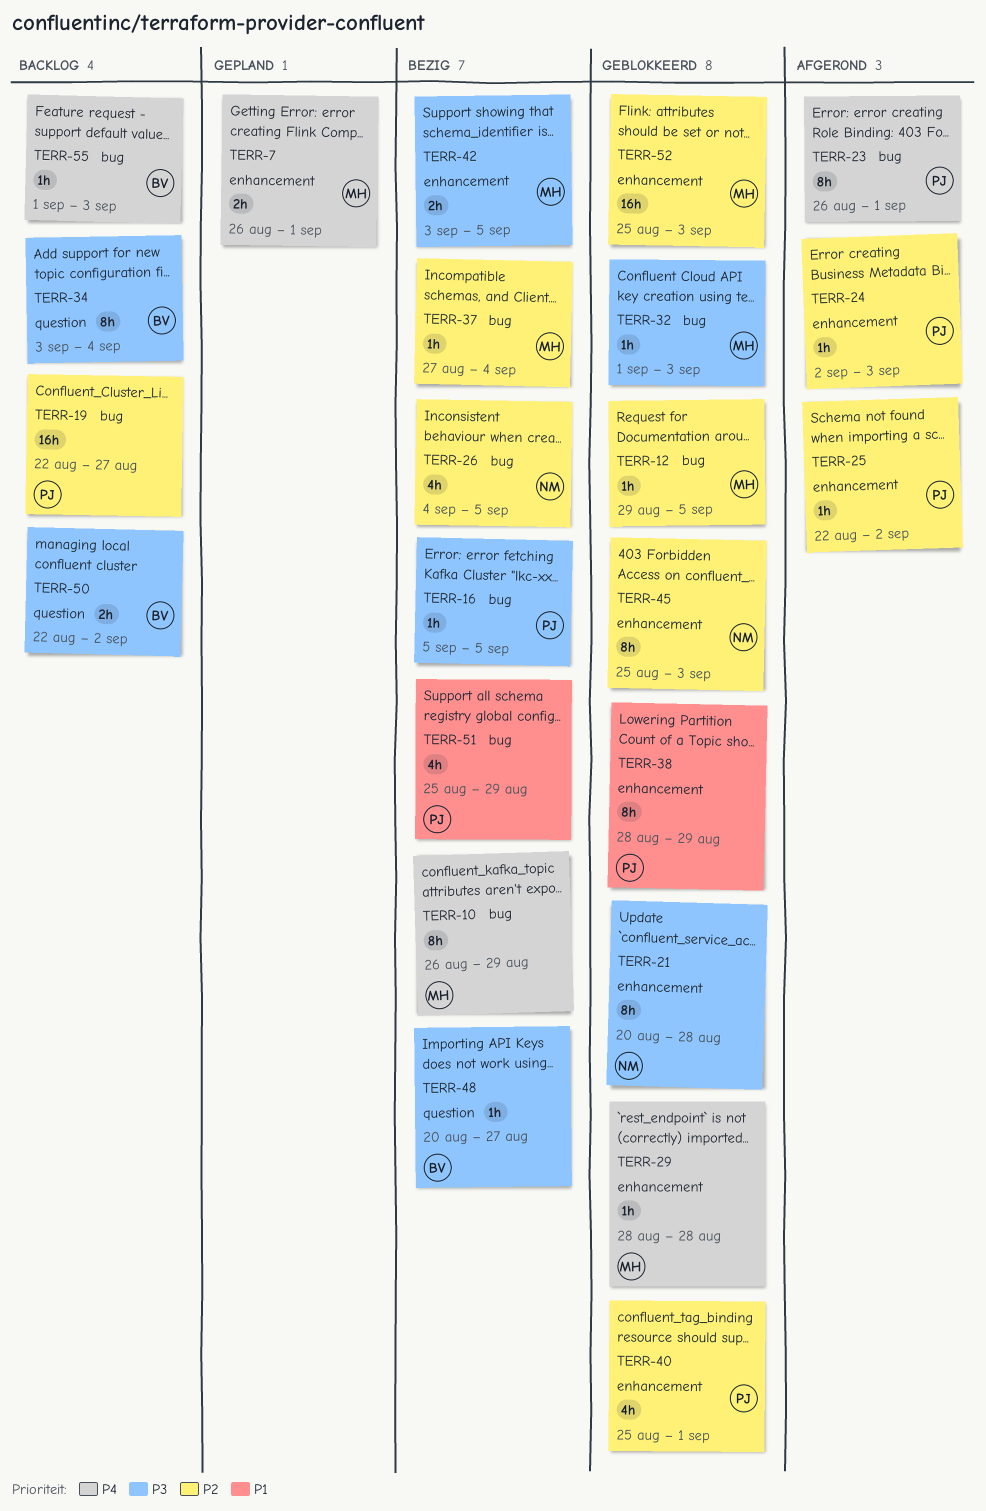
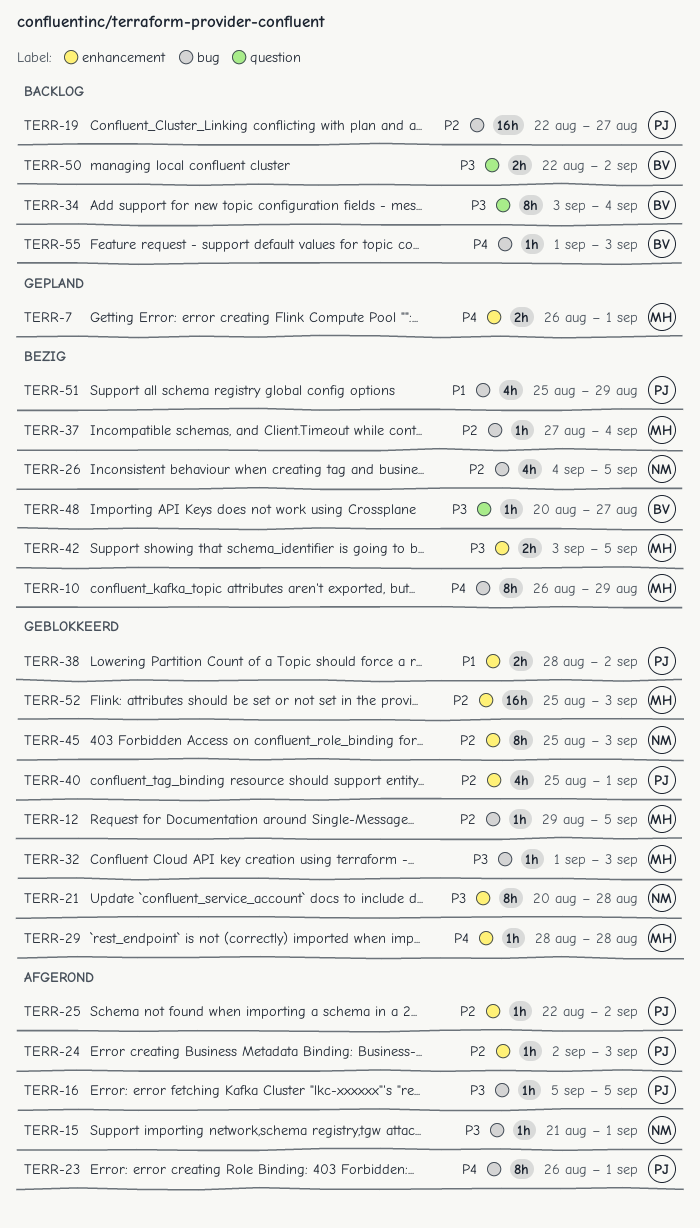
TERR-15: none -> present
TERR-16, status: Bezig -> Afgerond
TERR-38, estimate: 8h -> 2h
TERR-38, due: Aug 29 -> Sep 2

